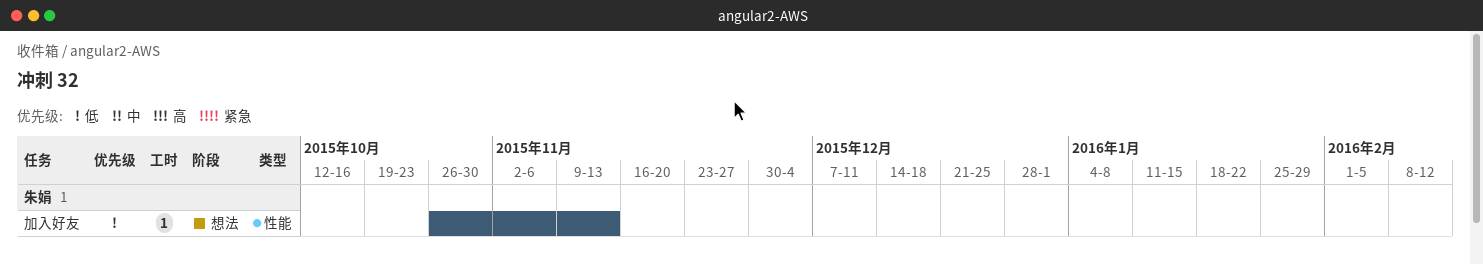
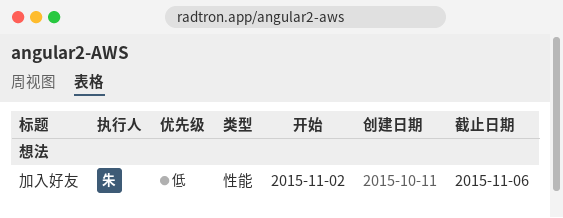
加入好友, start: Oct 26 -> Nov 2
加入好友, due: Nov 13 -> Nov 6

